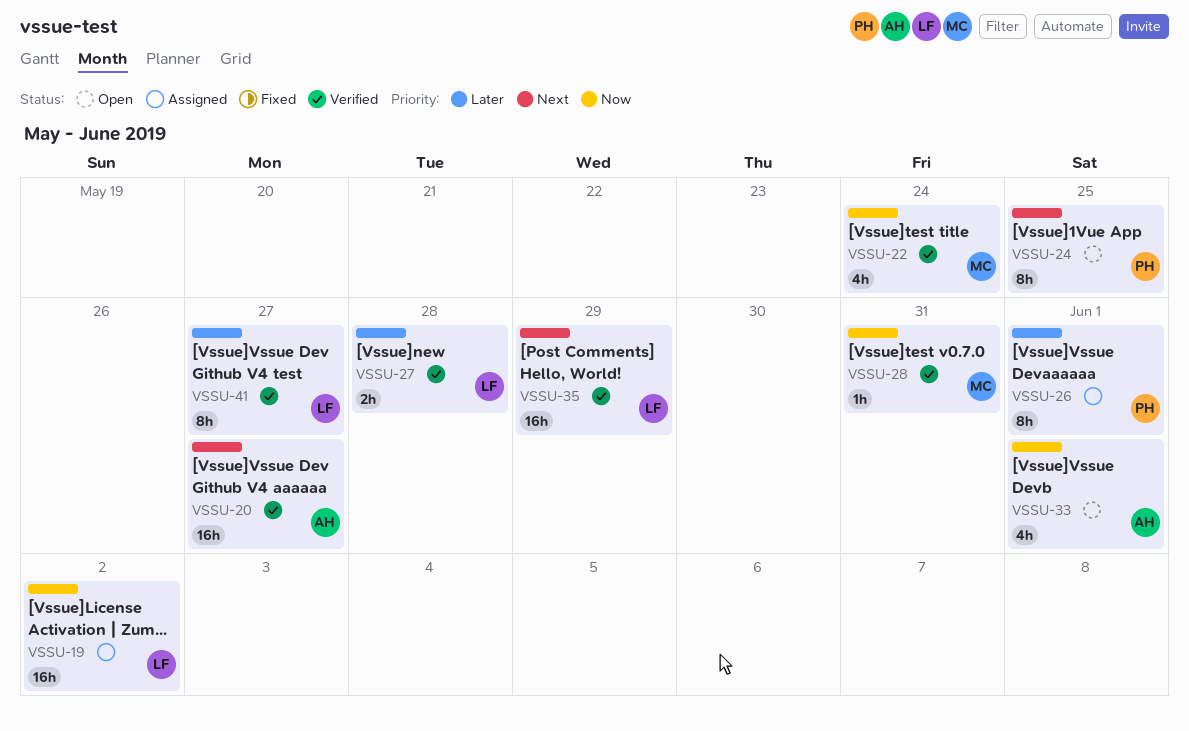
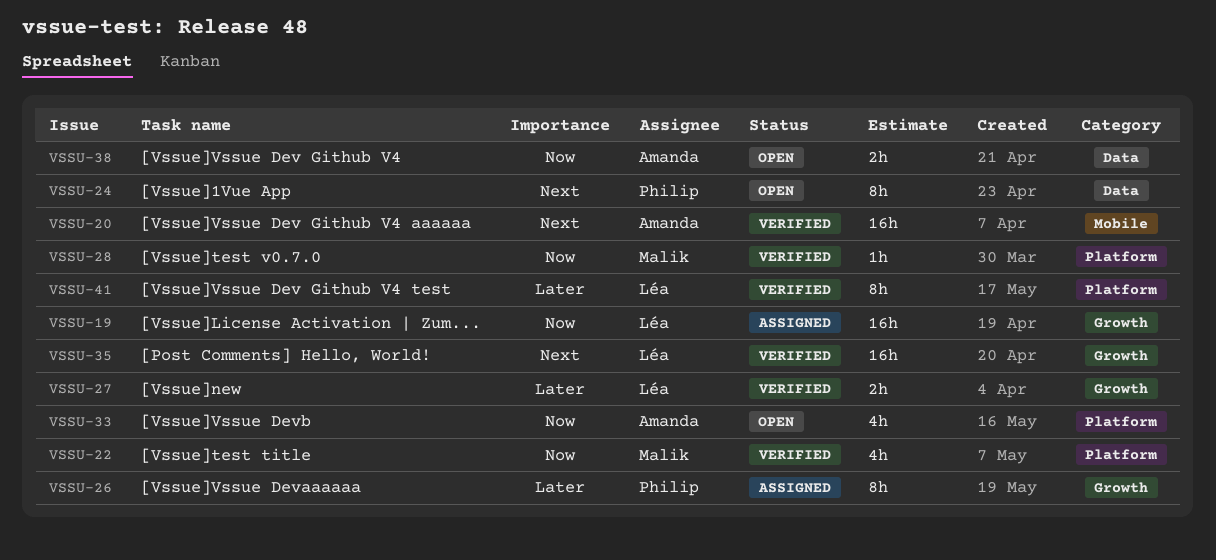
VSSU-38: none -> present

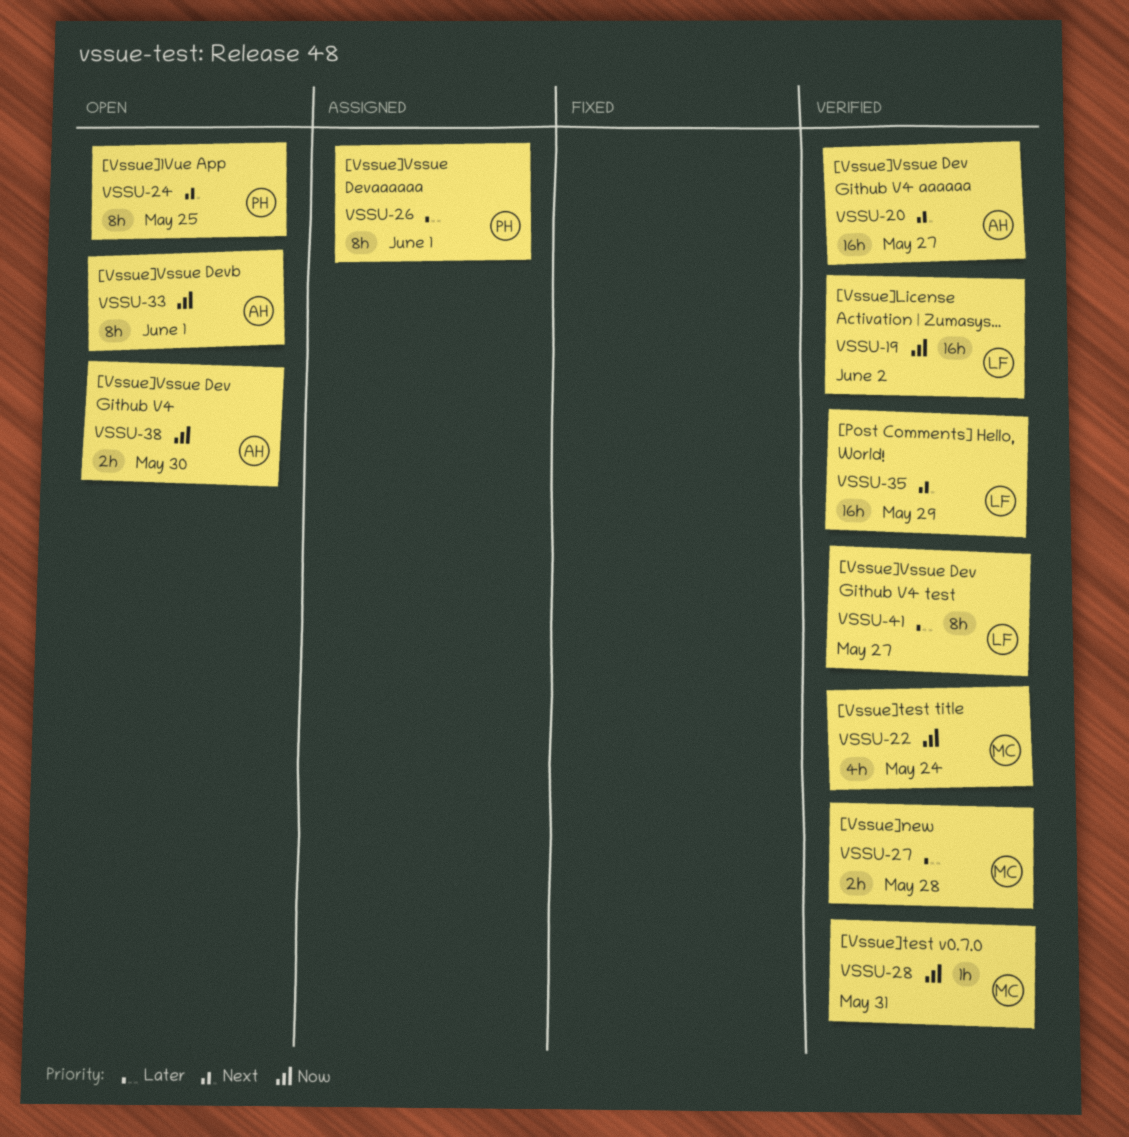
VSSU-19, status: Assigned -> Verified
VSSU-27, owner: Léa -> Malik
VSSU-33, estimate: 4h -> 8h

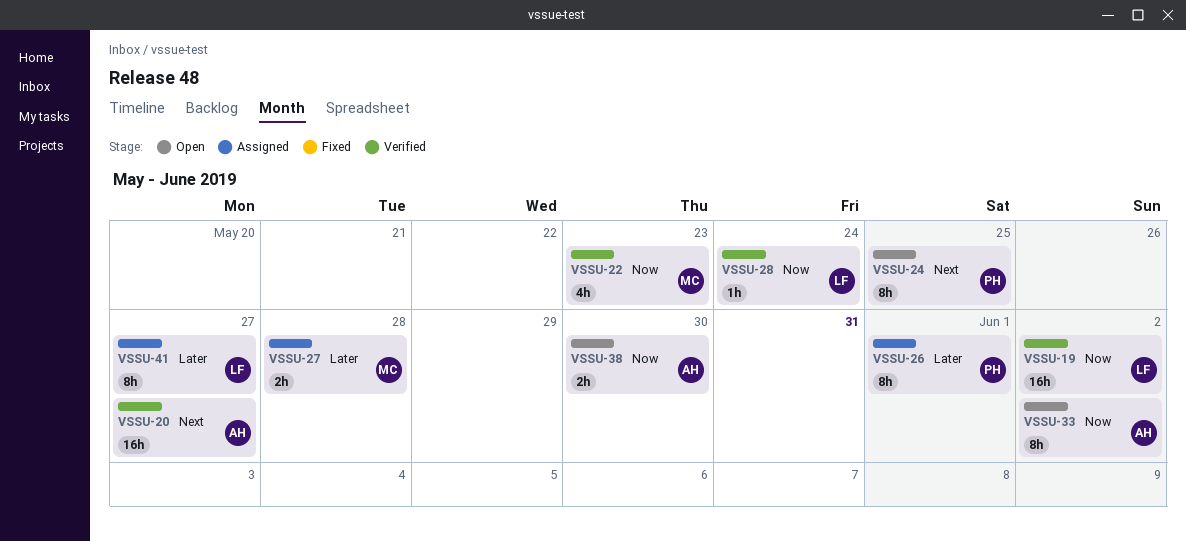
VSSU-22, due: May 24 -> May 23
VSSU-27, status: Verified -> Assigned
VSSU-28, owner: MC -> LF
VSSU-28, due: May 31 -> May 24
VSSU-33, due: Jun 1 -> Jun 2
VSSU-35: present -> none
VSSU-41, status: Verified -> Assigned

